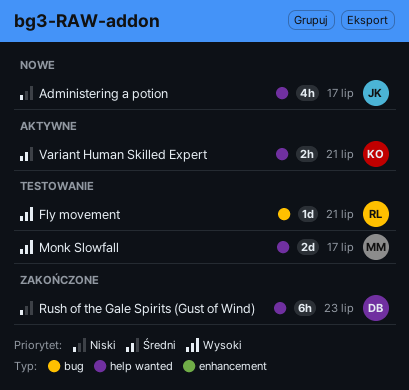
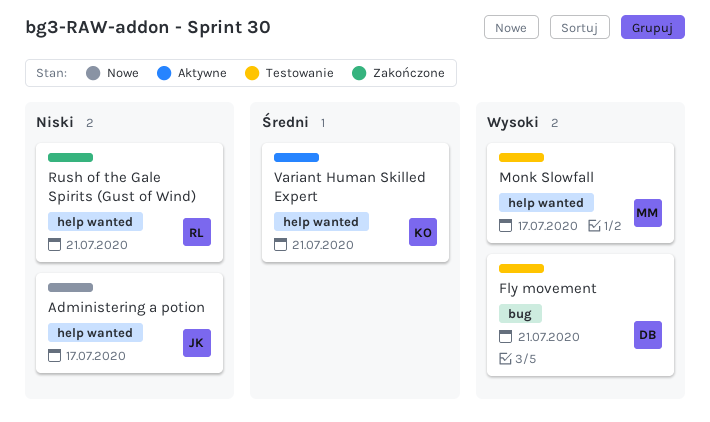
Fly movement, owner: RL -> DB
Rush of the Gale Spirits (Gust of Wind), owner: DB -> RL
Rush of the Gale Spirits (Gust of Wind), due: Jul 23 -> Jul 21

